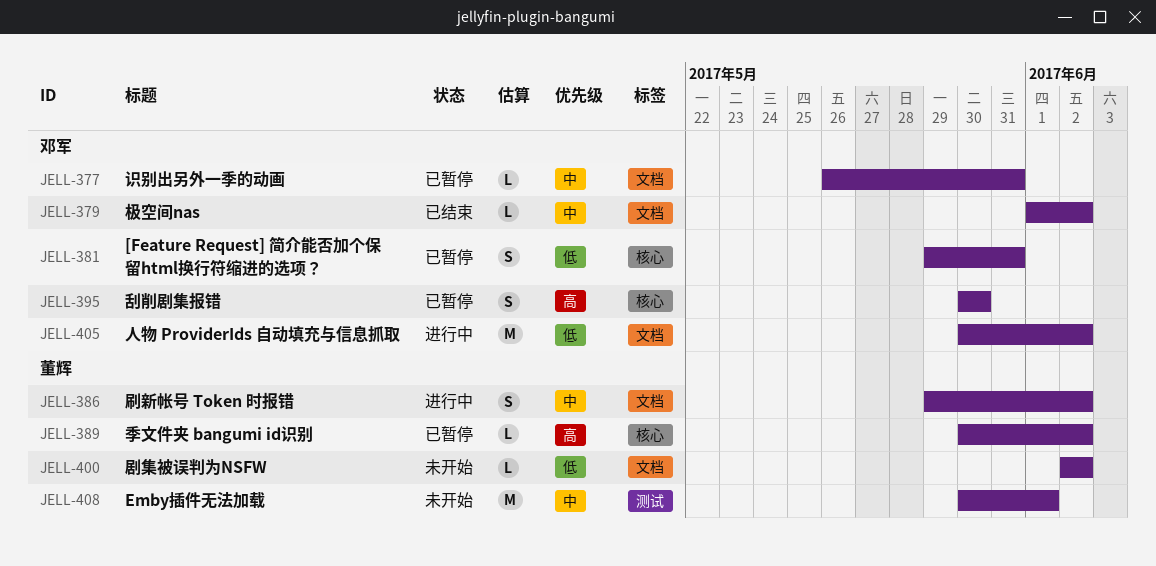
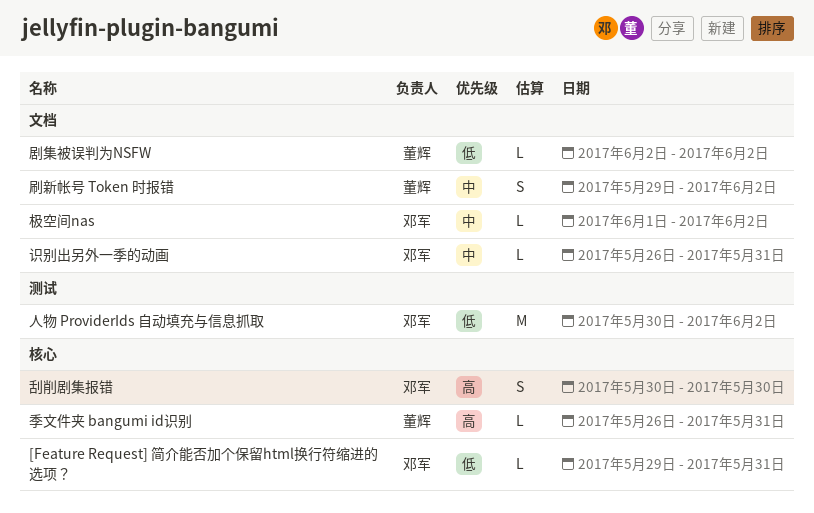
[Feature Request] 简介能否加个保留html换行符缩进的选项？, estimate: S -> L
Emby插件无法加载: present -> none
人物 ProviderIds 自动填充与信息抓取, label: 文档 -> 测试
季文件夹 bangumi id识别, start: May 30 -> May 26
季文件夹 bangumi id识别, due: Jun 2 -> May 31

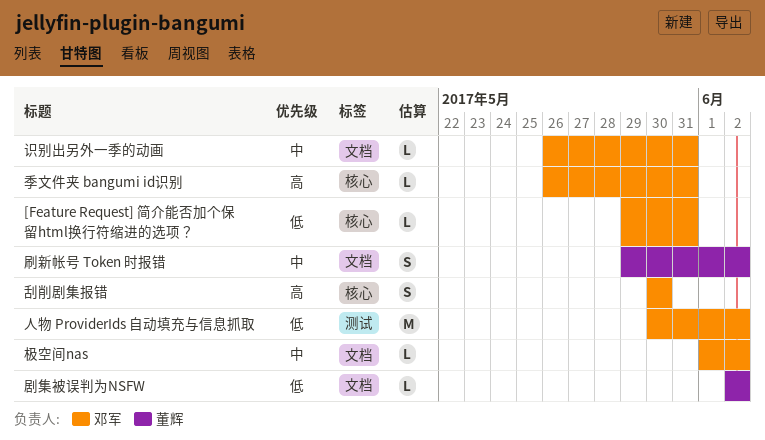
季文件夹 bangumi id识别, owner: 董辉 -> 邓军

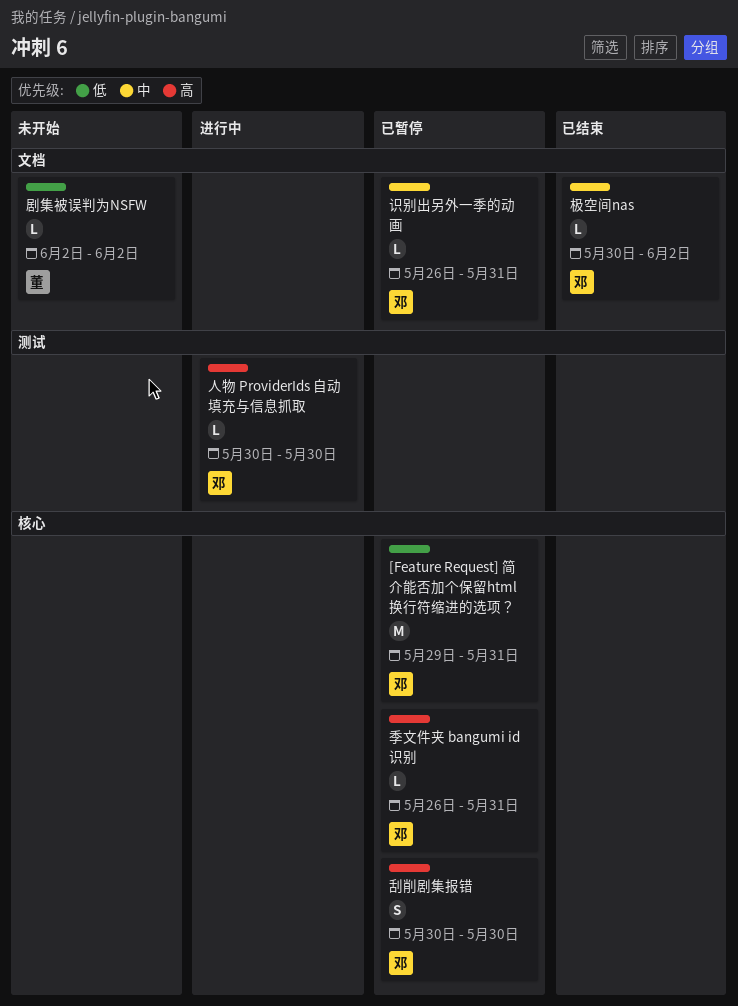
[Feature Request] 简介能否加个保留html换行符缩进的选项？, estimate: L -> M
人物 ProviderIds 自动填充与信息抓取, priority: 低 -> 高
人物 ProviderIds 自动填充与信息抓取, estimate: M -> L
人物 ProviderIds 自动填充与信息抓取, due: Jun 2 -> May 30
刷新帐号 Token 时报错: present -> none
极空间nas, start: Jun 1 -> May 30

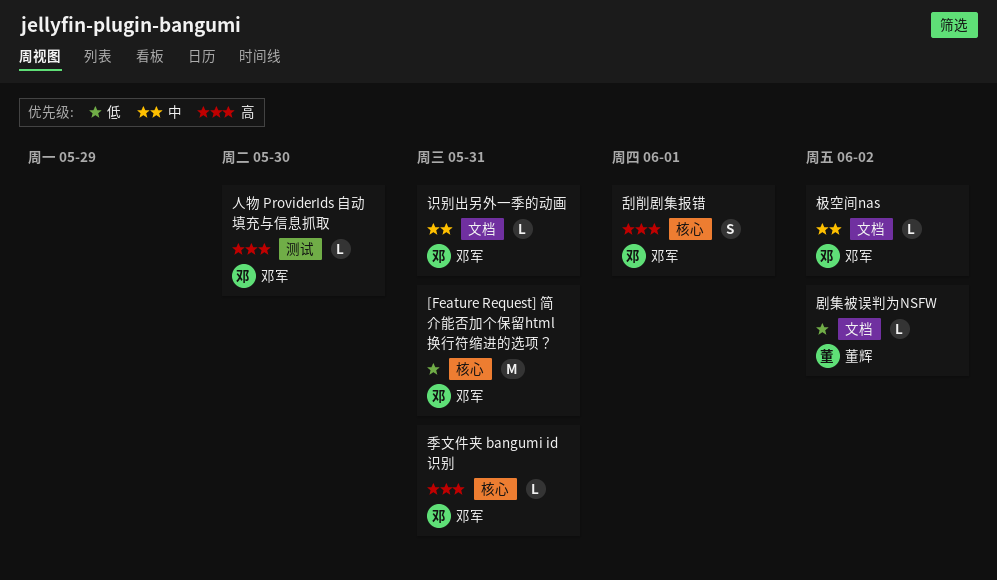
刮削剧集报错, due: May 30 -> Jun 1

